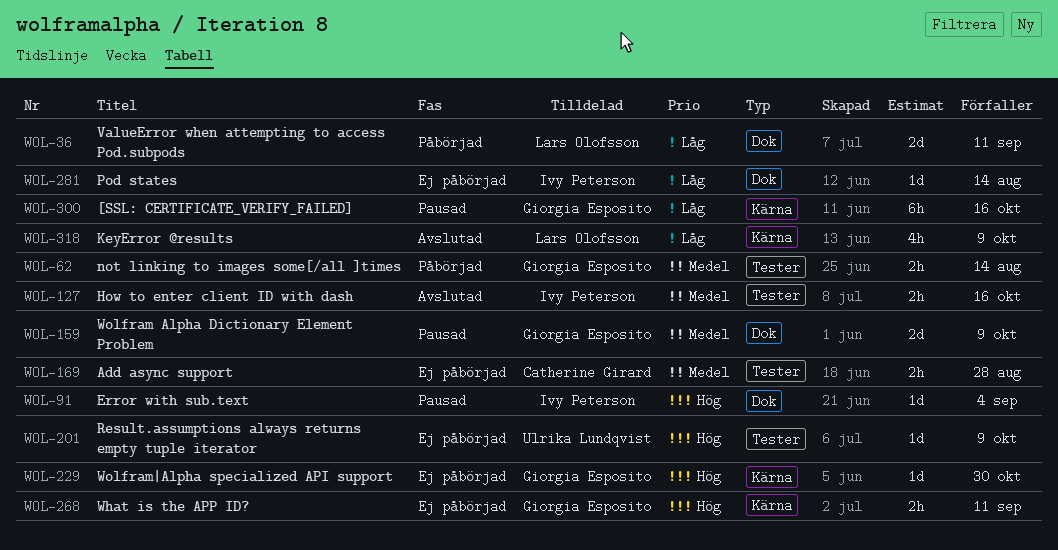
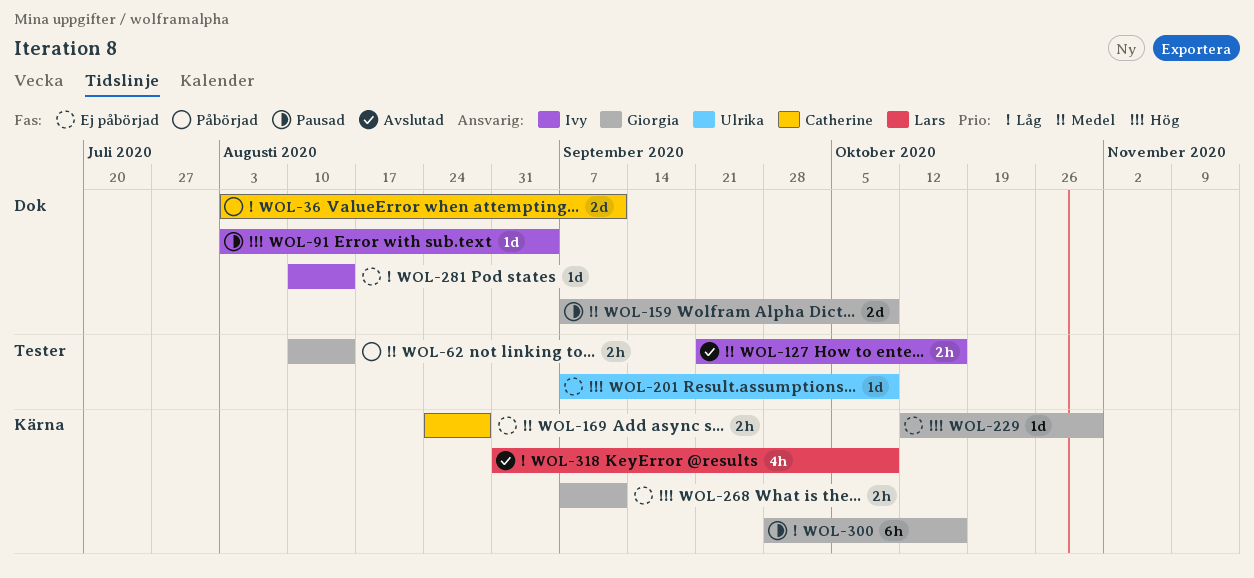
WOL-36, owner: Lars Olofsson -> Catherine Girard
WOL-169, label: Tester -> Kärna

